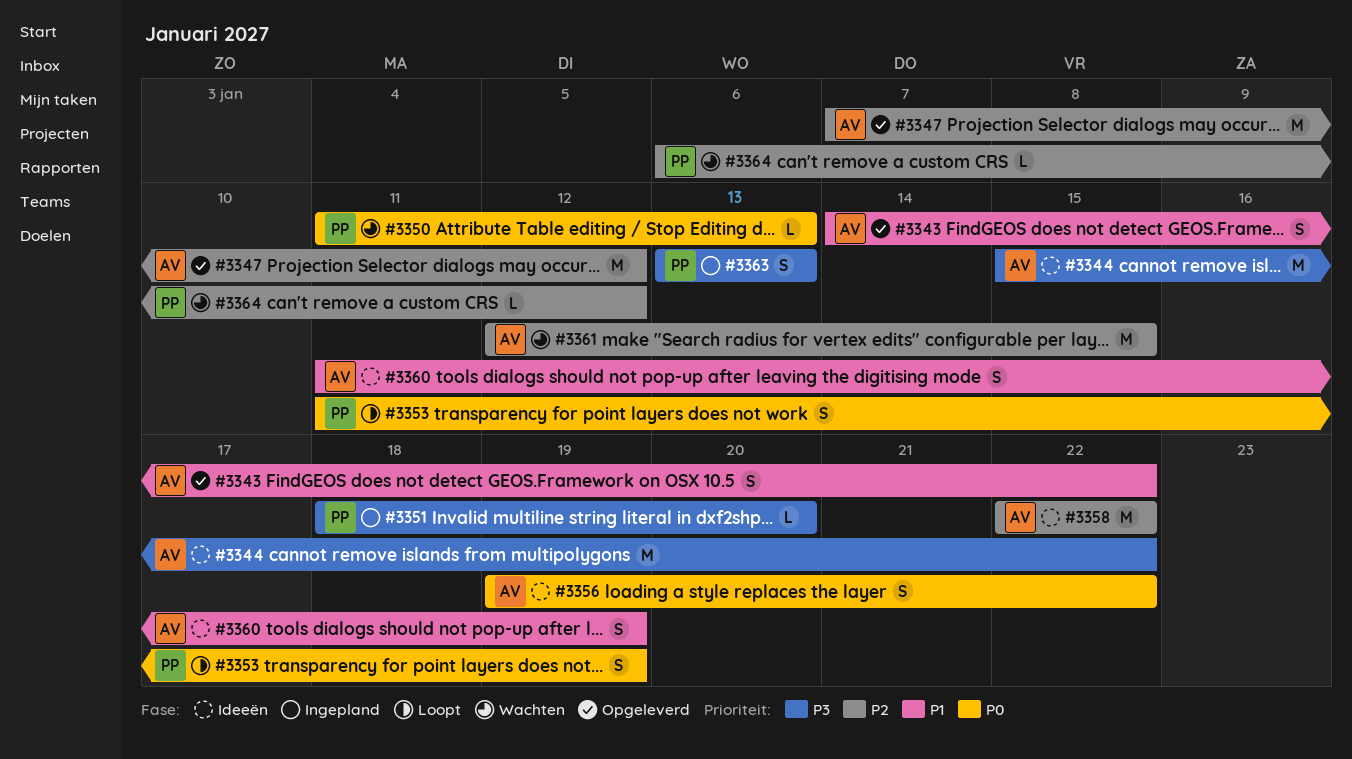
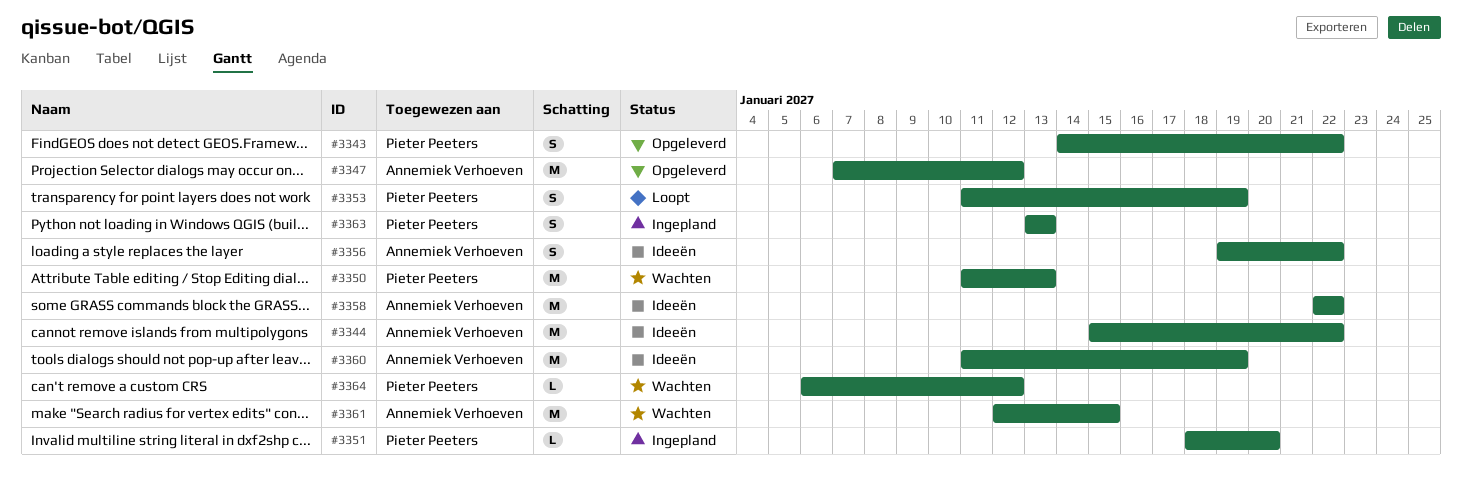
#3343, owner: Annemiek Verhoeven -> Pieter Peeters
#3350, estimate: L -> M
#3360, estimate: S -> M

